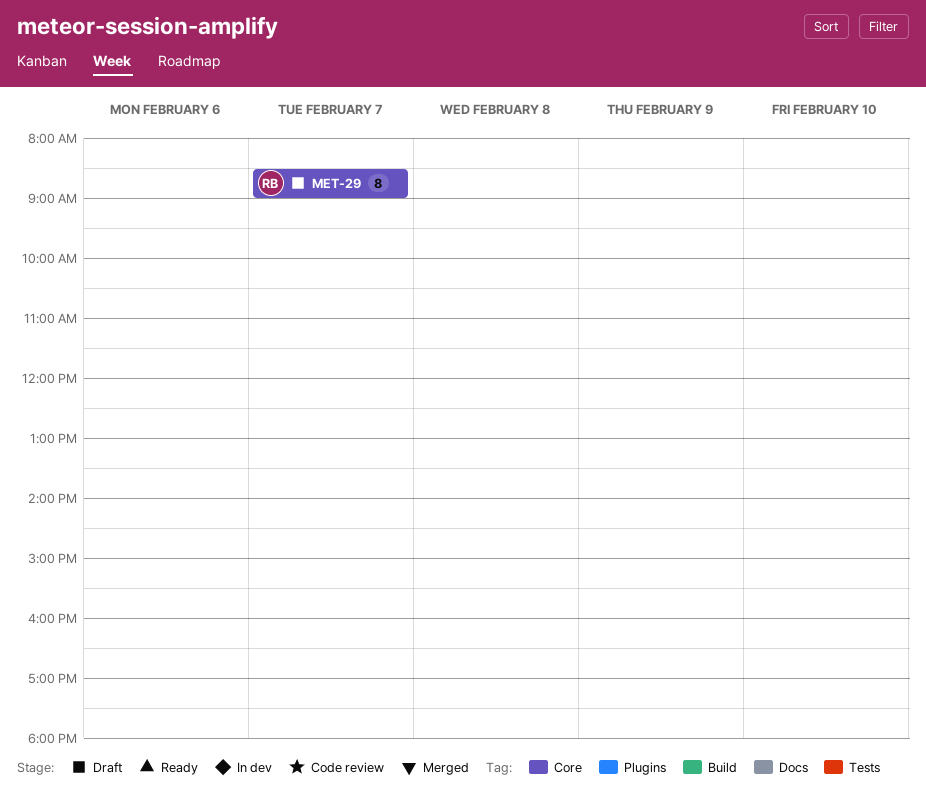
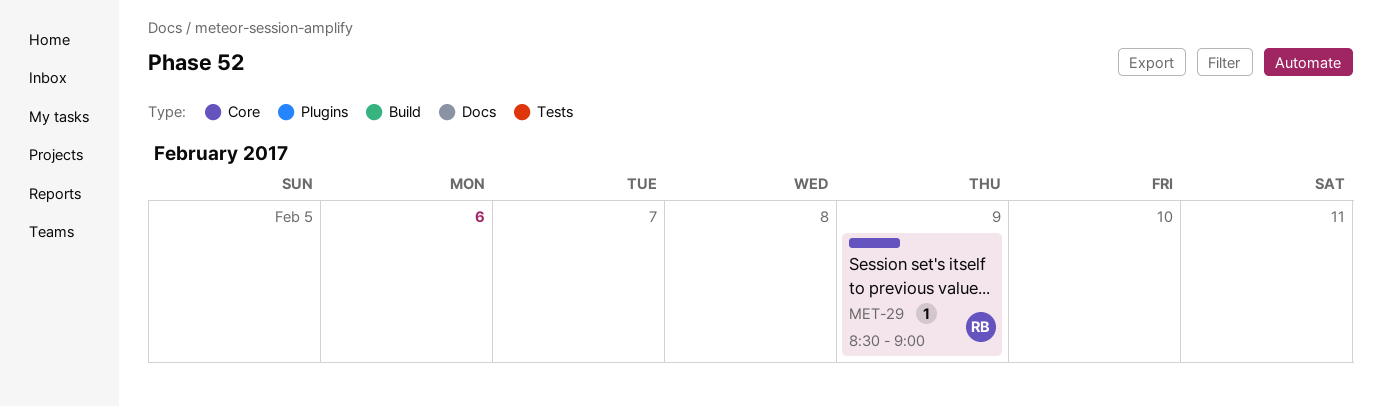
MET-29, estimate: 8 -> 1
MET-29, day: Feb 7 -> Feb 9

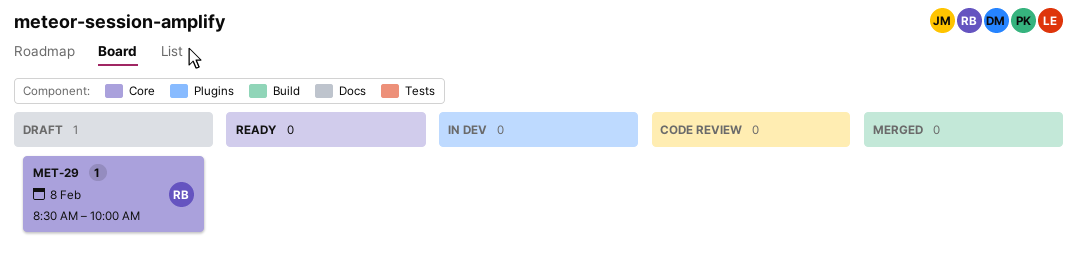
MET-29, day: Feb 9 -> Feb 8
MET-29, ends: 09:00 -> 10:00

